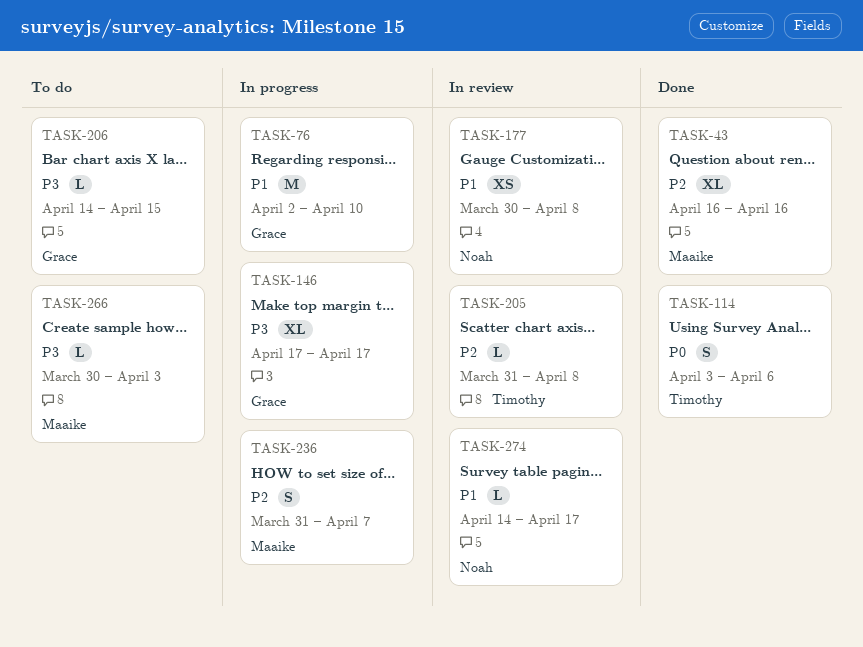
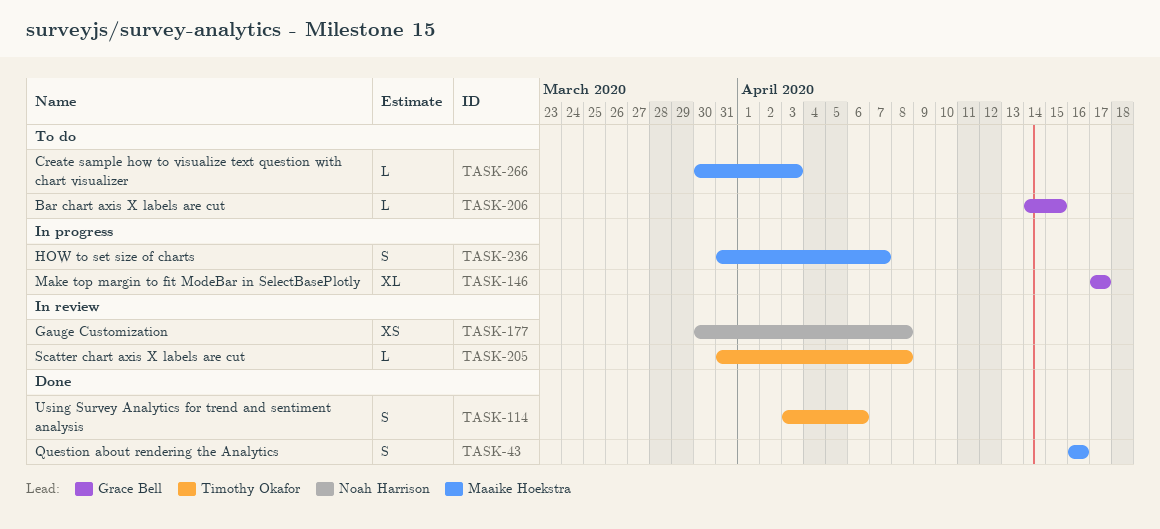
TASK-43, estimate: XL -> S
TASK-76: present -> none
TASK-274: present -> none

